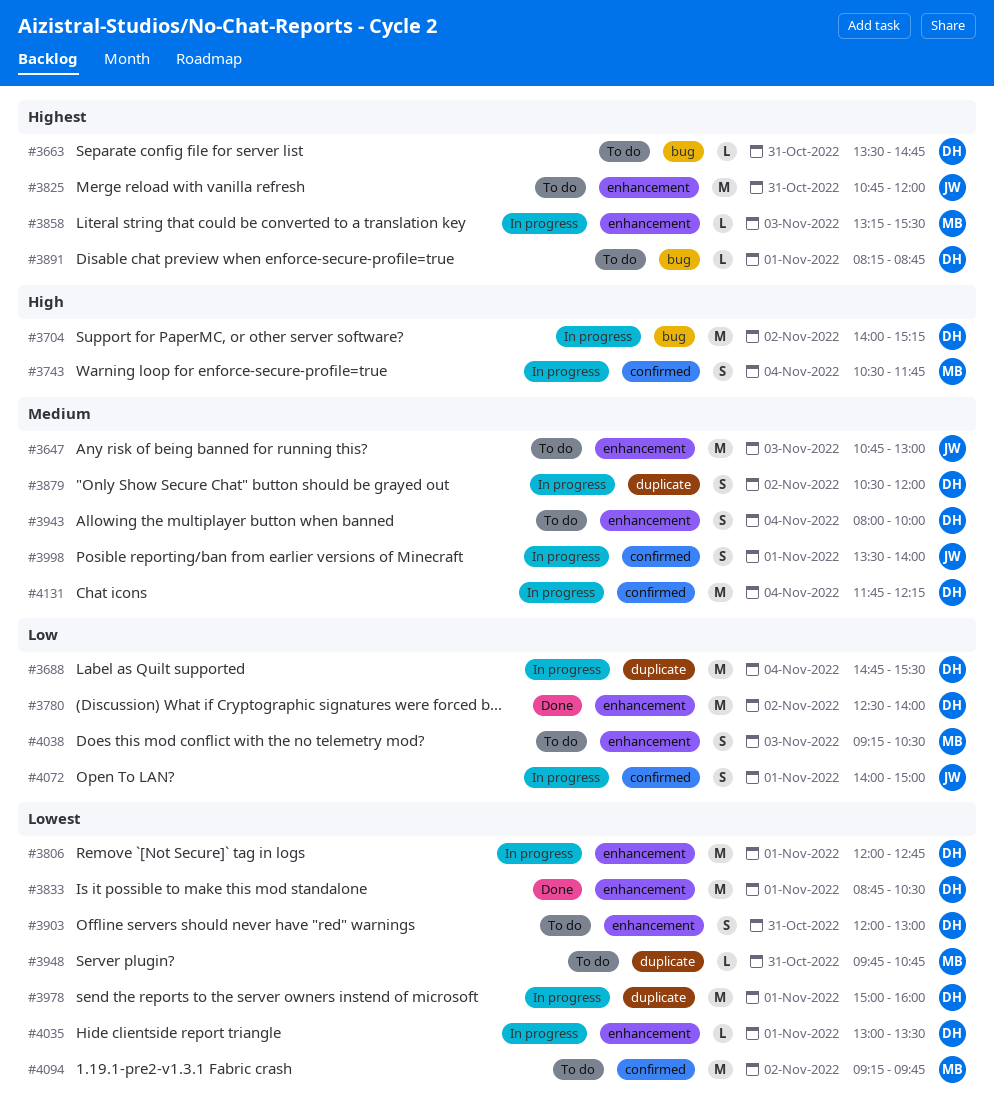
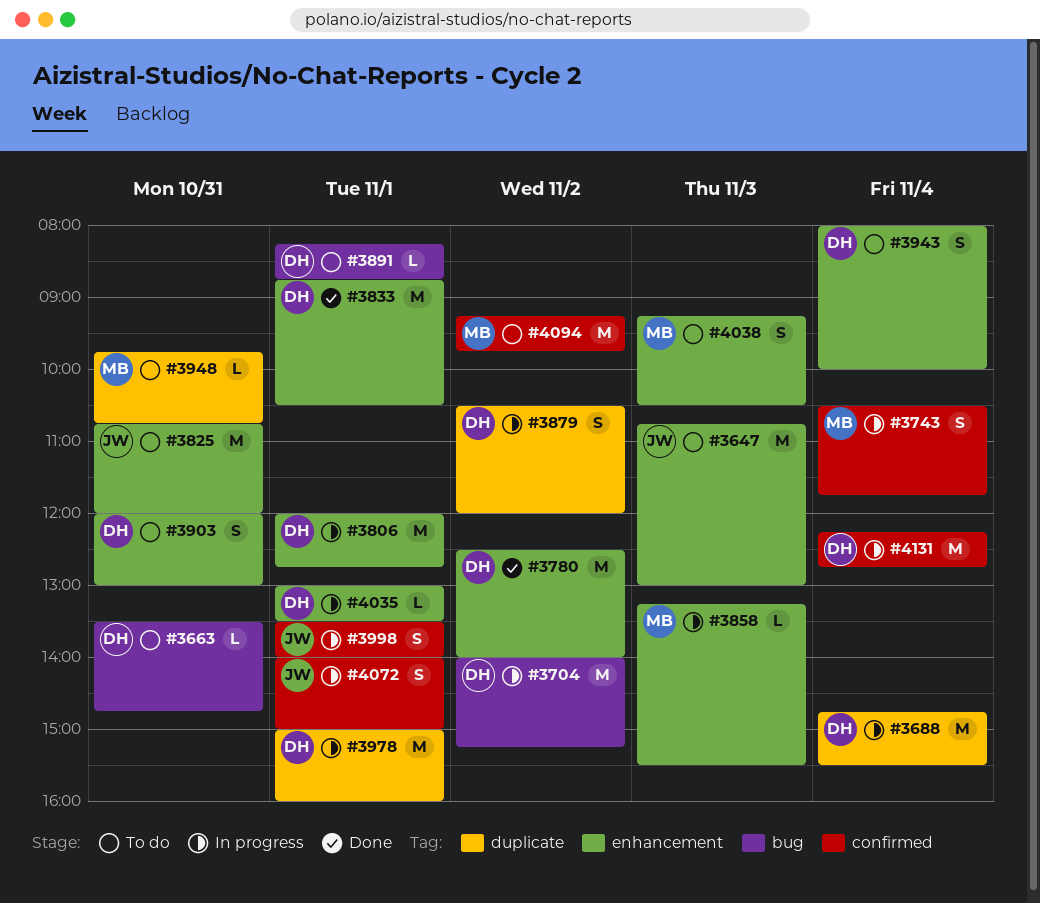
#4131, begins: 11:45 -> 12:15
#4131, ends: 12:15 -> 12:45

